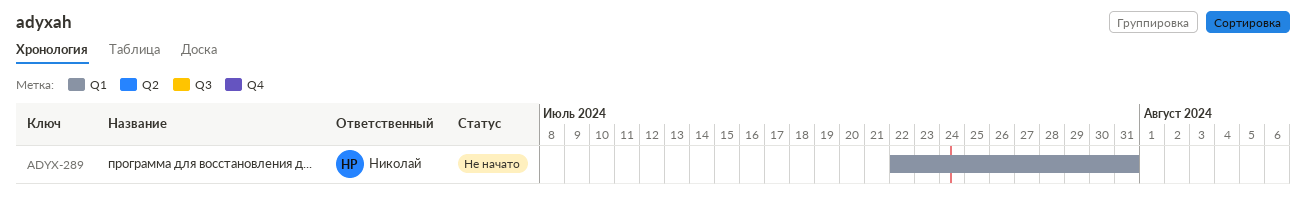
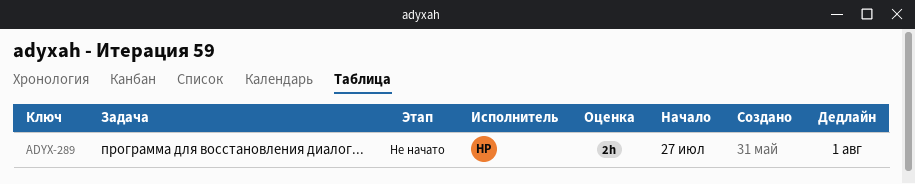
ADYX-289, start: Jul 22 -> Jul 27
ADYX-289, due: Jul 31 -> Aug 1

